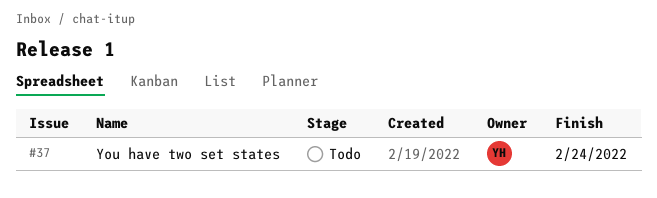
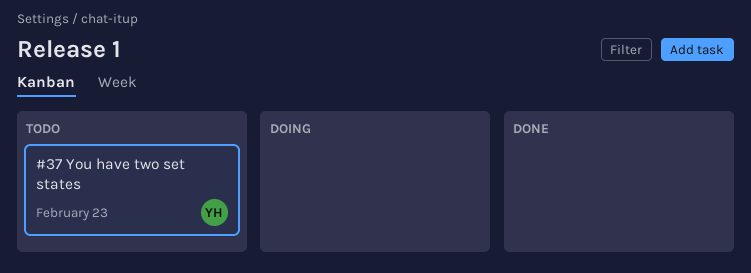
#37, due: Feb 24 -> Feb 23

